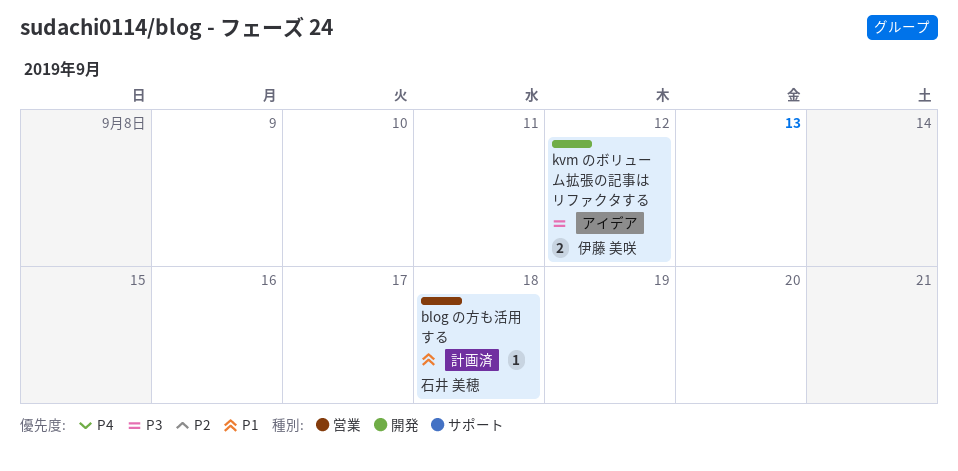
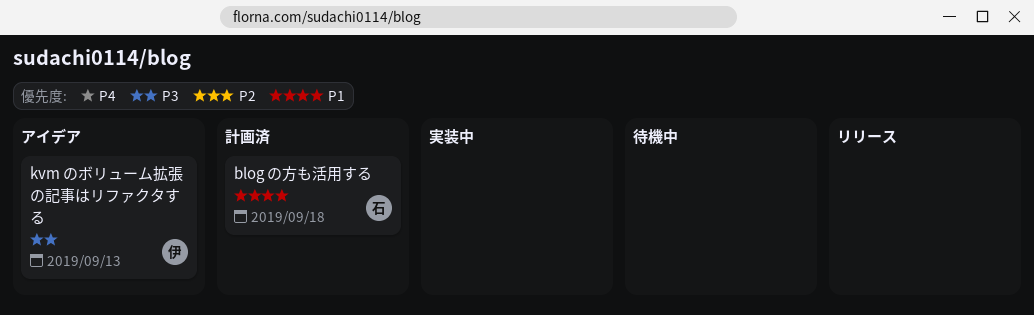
kvm のボリューム拡張の記事はリファクタする, due: Sep 12 -> Sep 13

